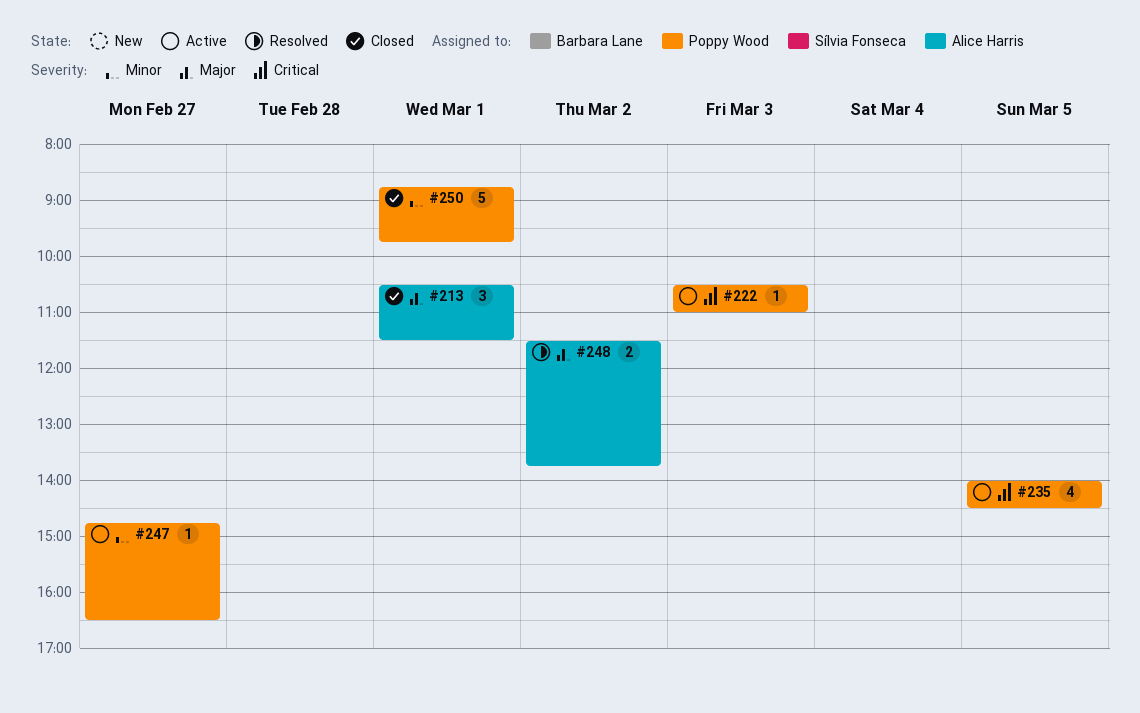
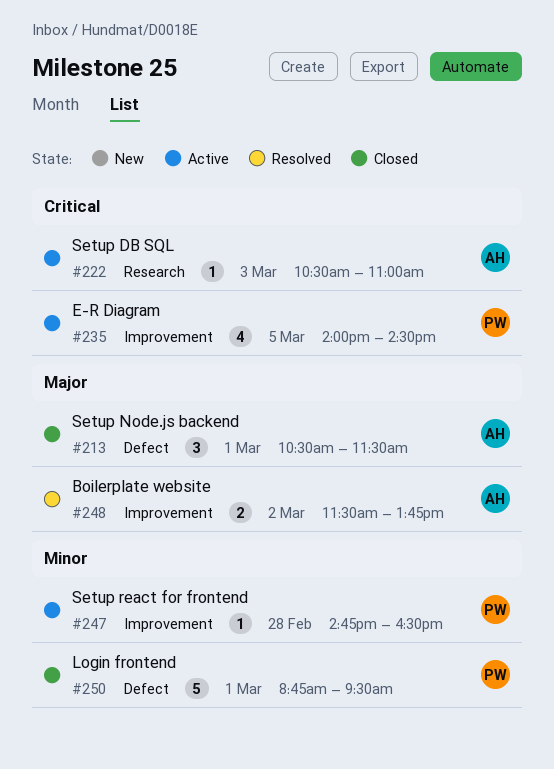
#222, owner: Poppy Wood -> Alice Harris
#247, day: Feb 27 -> Feb 28
#250, ends: 09:45 -> 09:30

